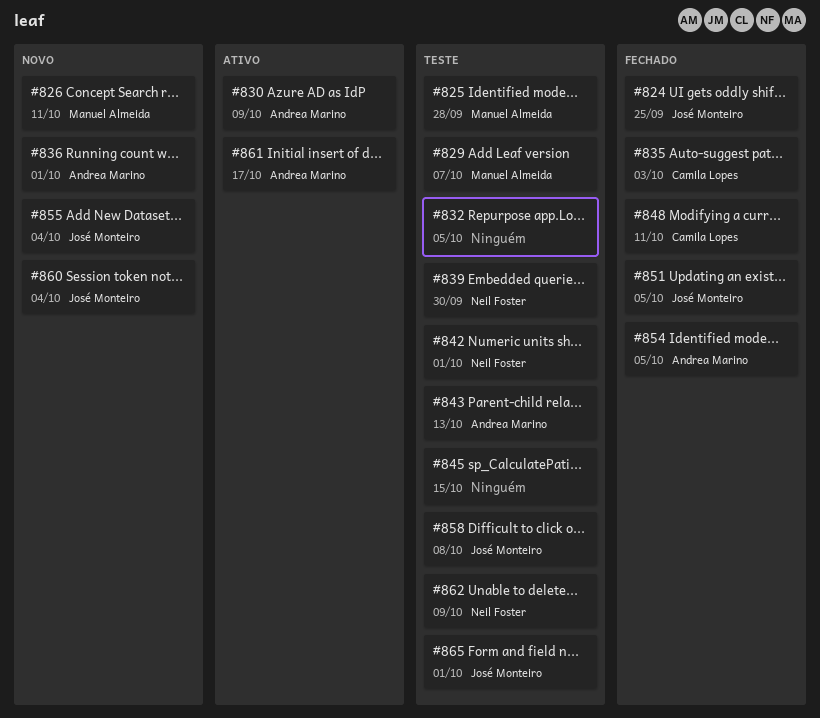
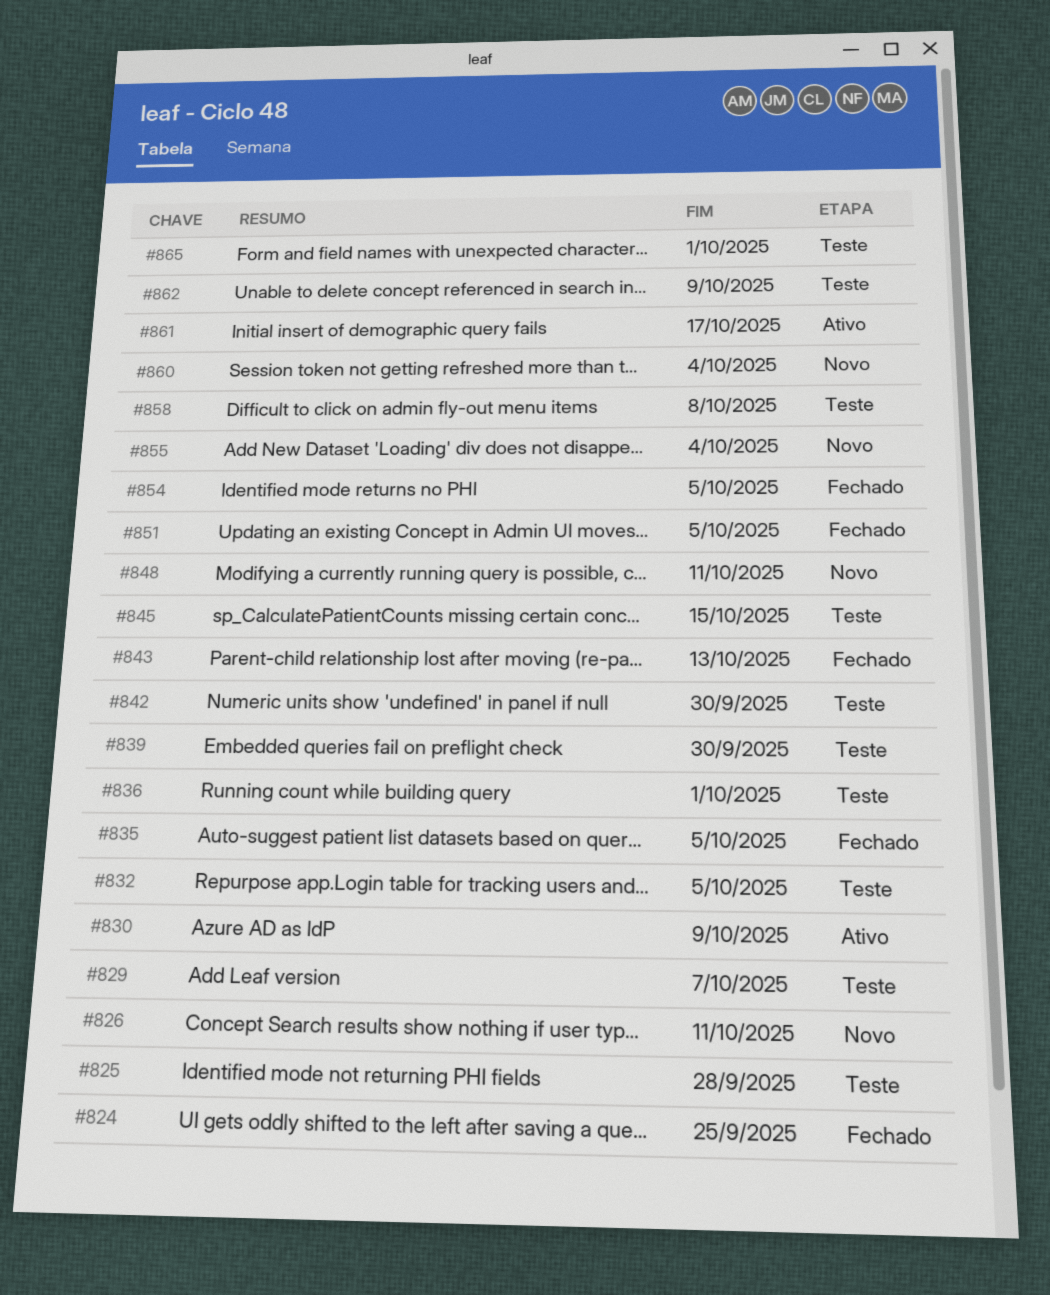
#835, due: Oct 3 -> Oct 5
#836, status: Novo -> Teste
#842, due: Oct 1 -> Sep 30
#843, status: Teste -> Fechado
#848, status: Fechado -> Novo

